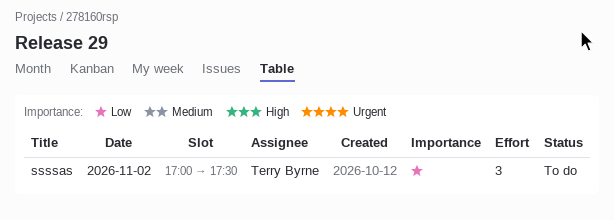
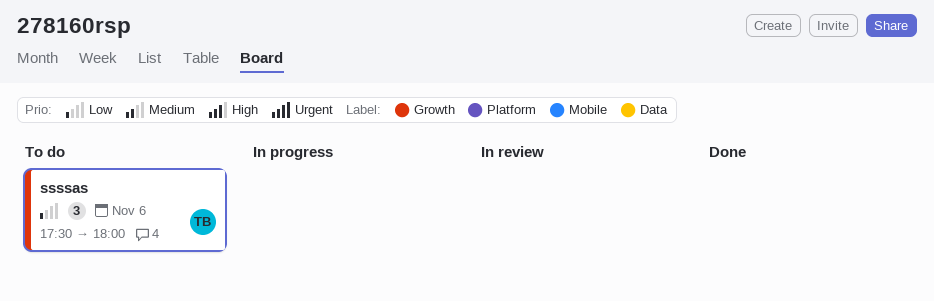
ssssas, day: Nov 2 -> Nov 6
ssssas, begins: 17:00 -> 17:30
ssssas, ends: 17:30 -> 18:00

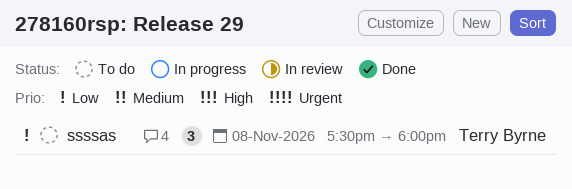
ssssas, day: Nov 6 -> Nov 8

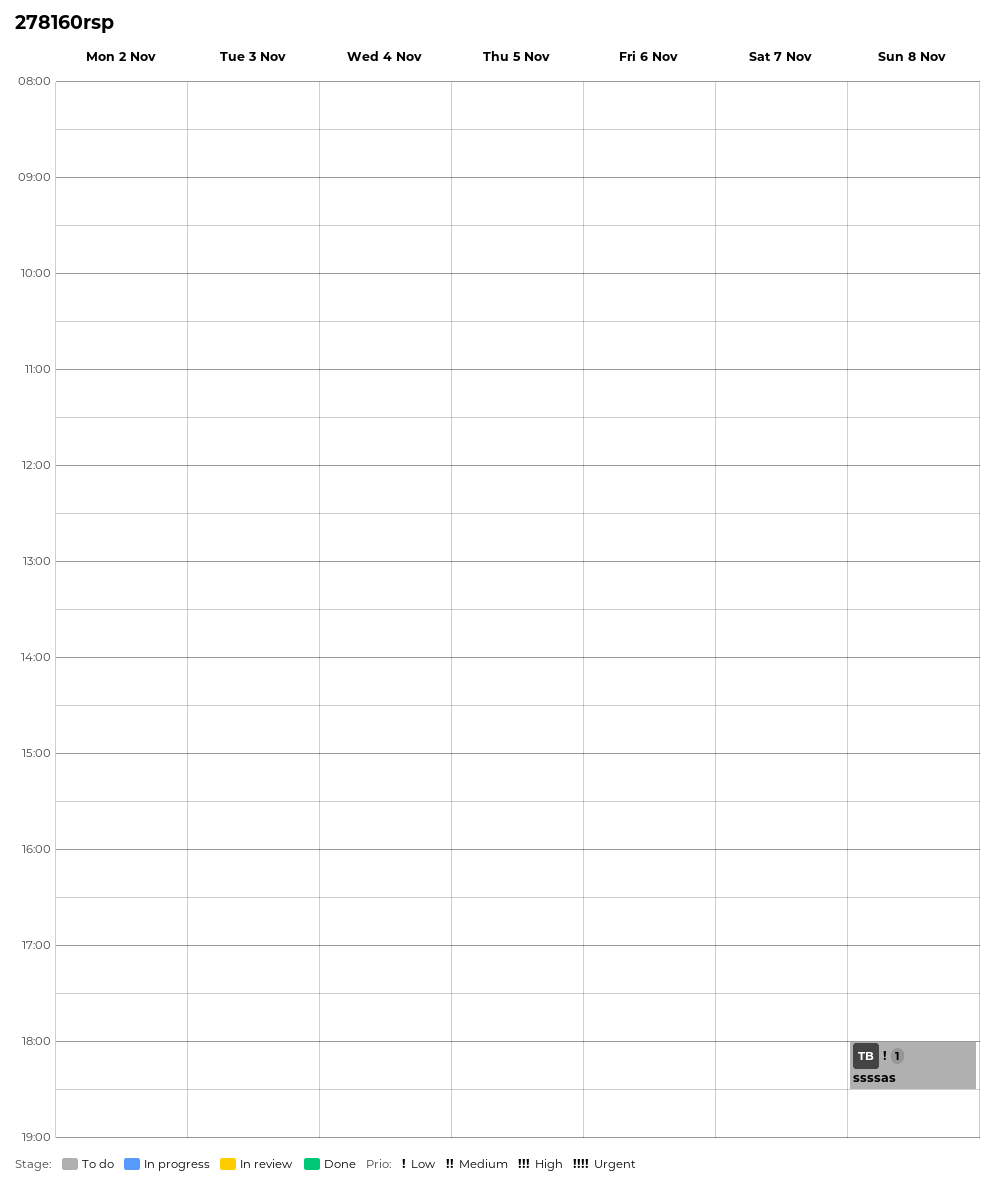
ssssas, estimate: 3 -> 1
ssssas, begins: 17:30 -> 18:00
ssssas, ends: 18:00 -> 18:30

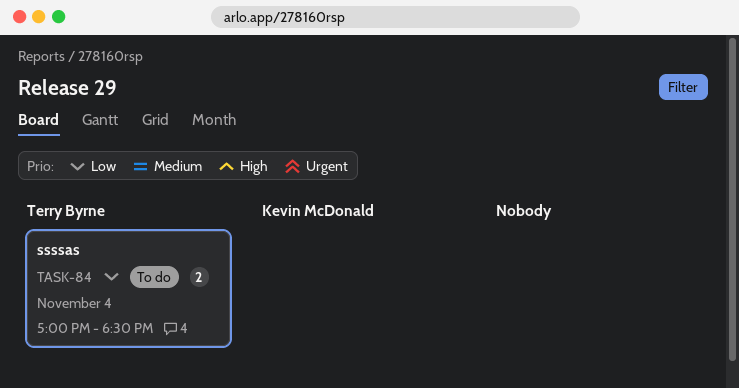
ssssas, estimate: 1 -> 2
ssssas, day: Nov 8 -> Nov 4
ssssas, begins: 18:00 -> 17:00

